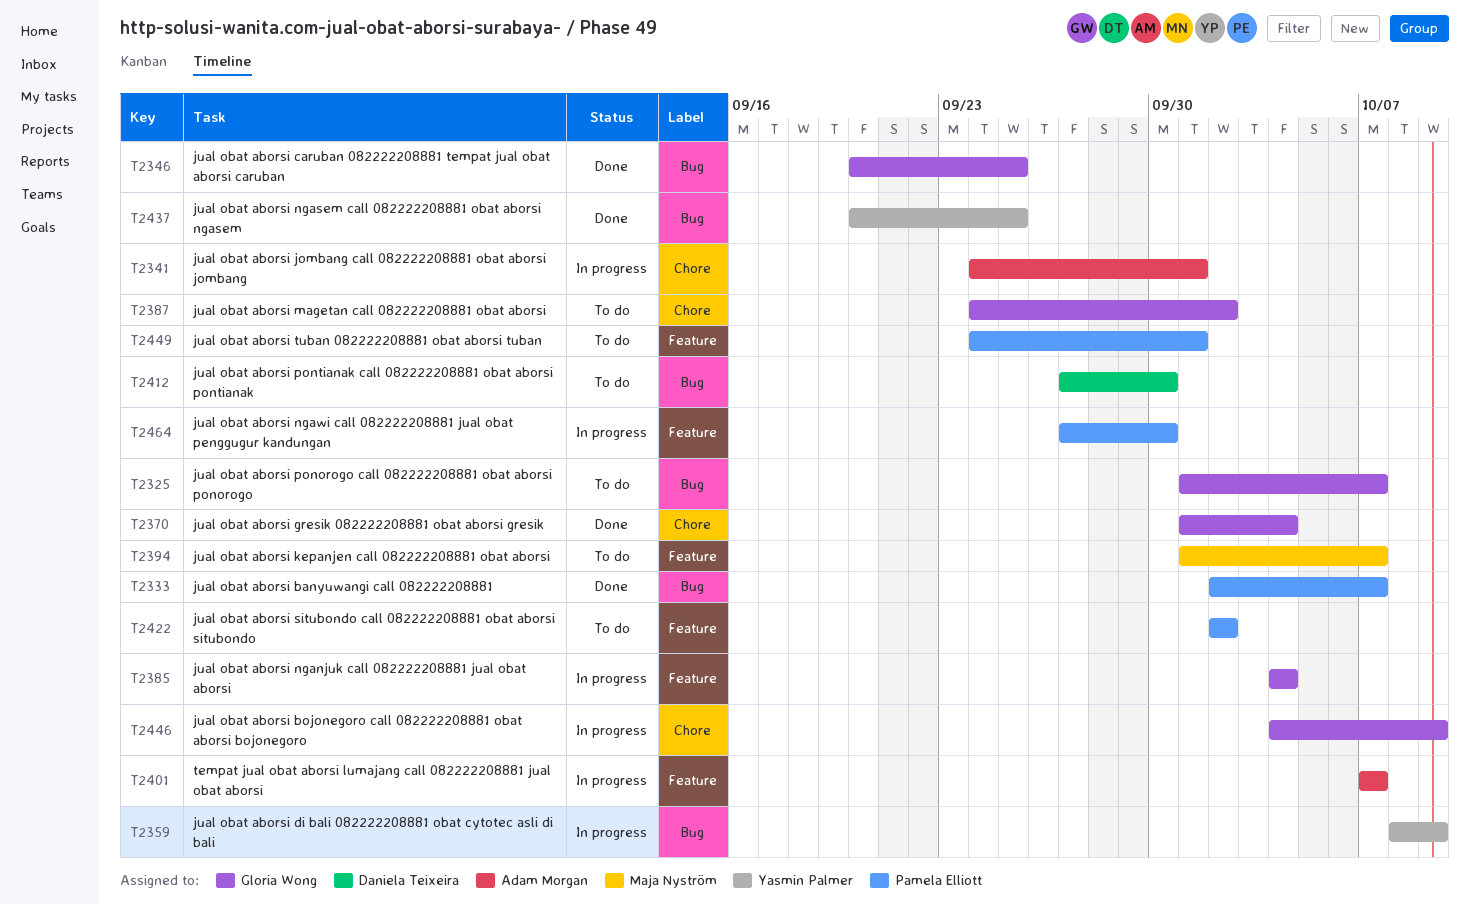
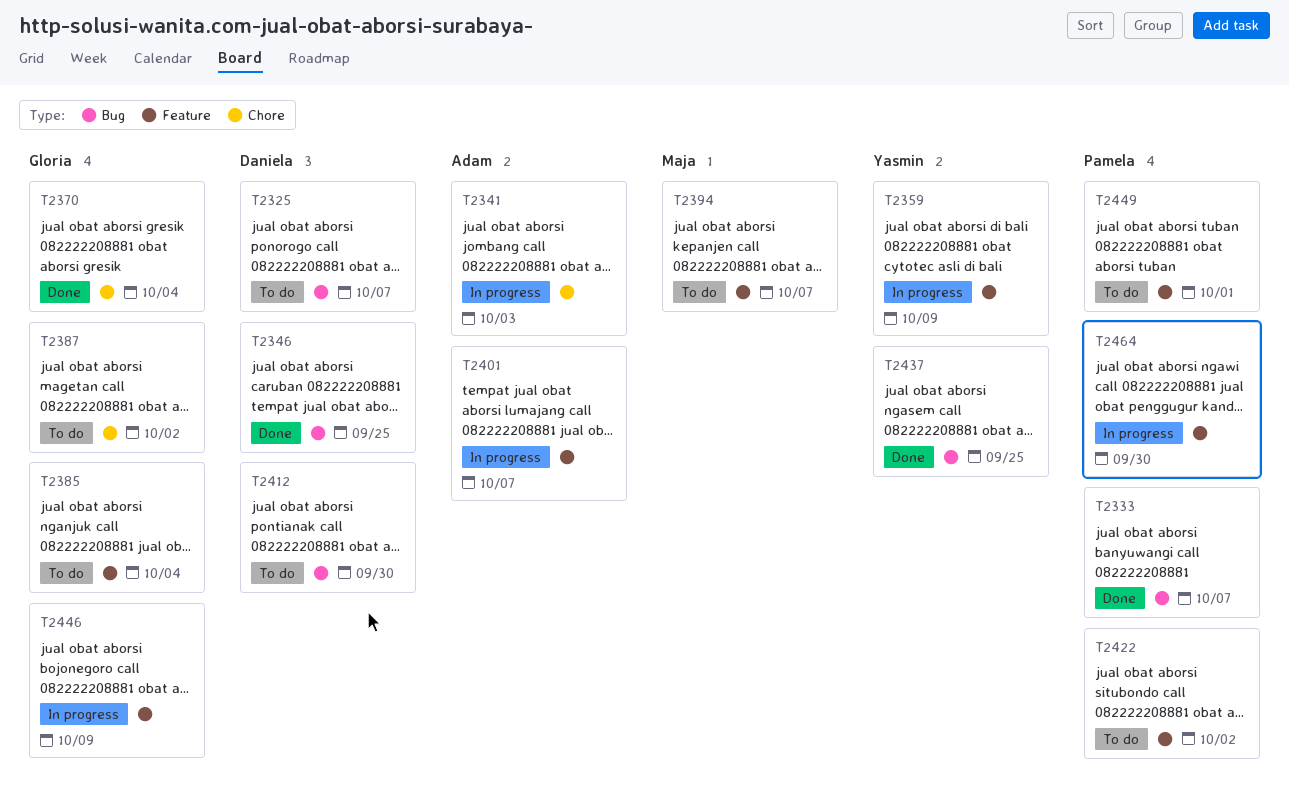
T2325, owner: Gloria Wong -> Daniela Teixeira
T2341, due: Oct 1 -> Oct 3
T2346, owner: Gloria Wong -> Daniela Teixeira
T2359, label: Bug -> Feature
T2385, status: In progress -> To do
T2446, label: Chore -> Feature

